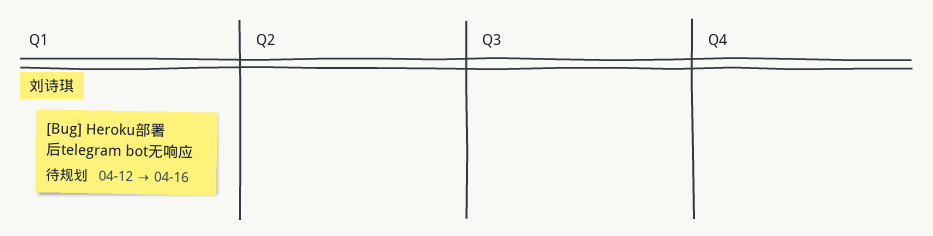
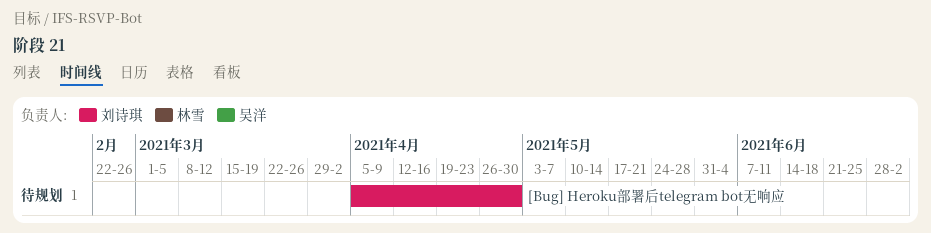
[Bug] Heroku部署后telegram bot无响应, start: Apr 12 -> Apr 5
[Bug] Heroku部署后telegram bot无响应, due: Apr 16 -> Apr 30

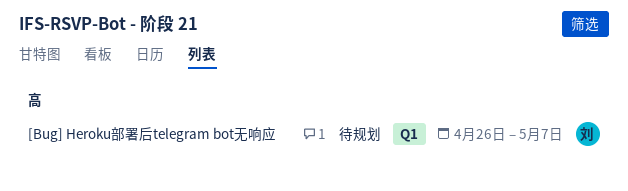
[Bug] Heroku部署后telegram bot无响应, start: Apr 5 -> Apr 26
[Bug] Heroku部署后telegram bot无响应, due: Apr 30 -> May 7

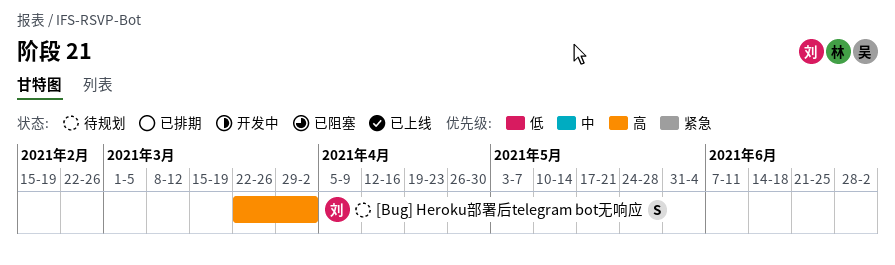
[Bug] Heroku部署后telegram bot无响应, start: Apr 26 -> Mar 22
[Bug] Heroku部署后telegram bot无响应, due: May 7 -> Apr 2

